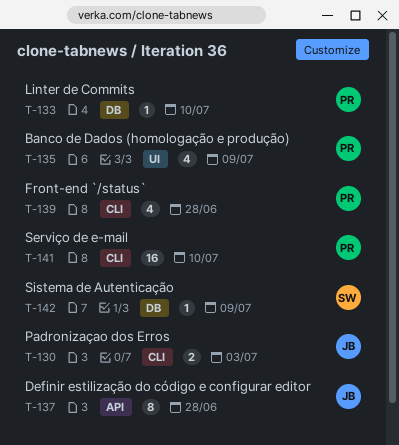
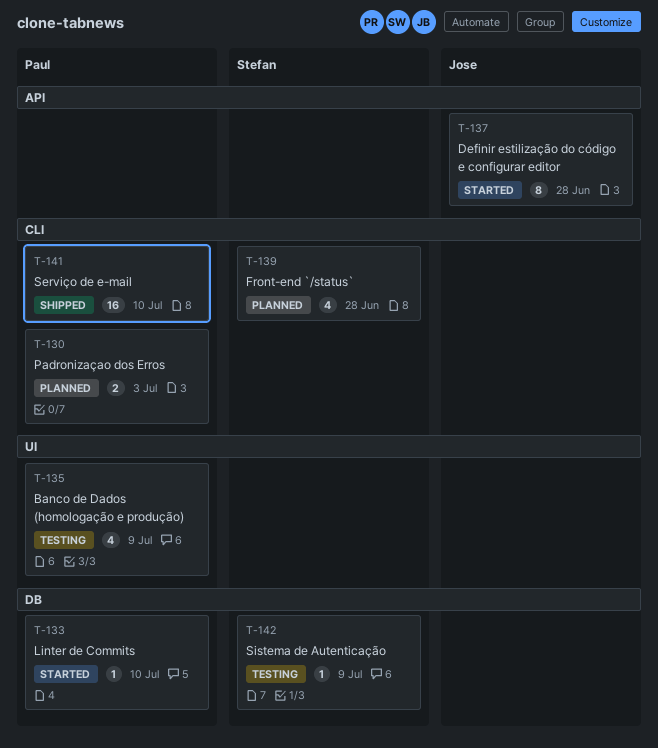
T-130, owner: Jose -> Paul
T-139, owner: Paul -> Stefan

